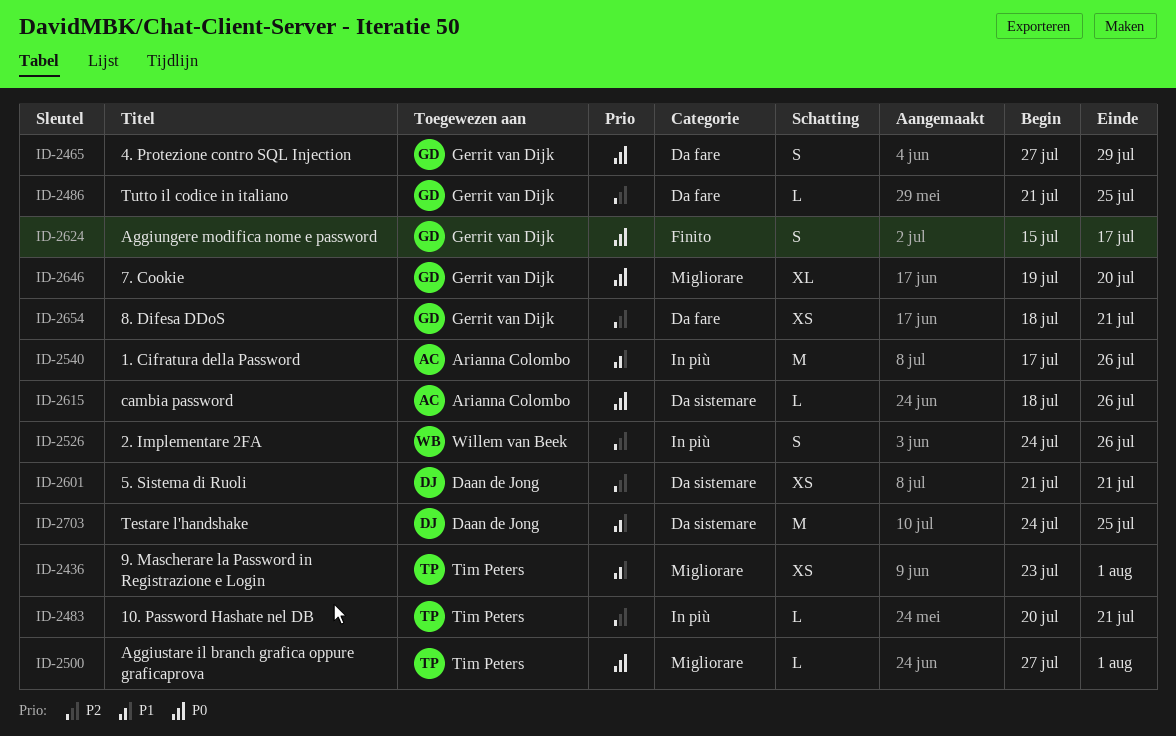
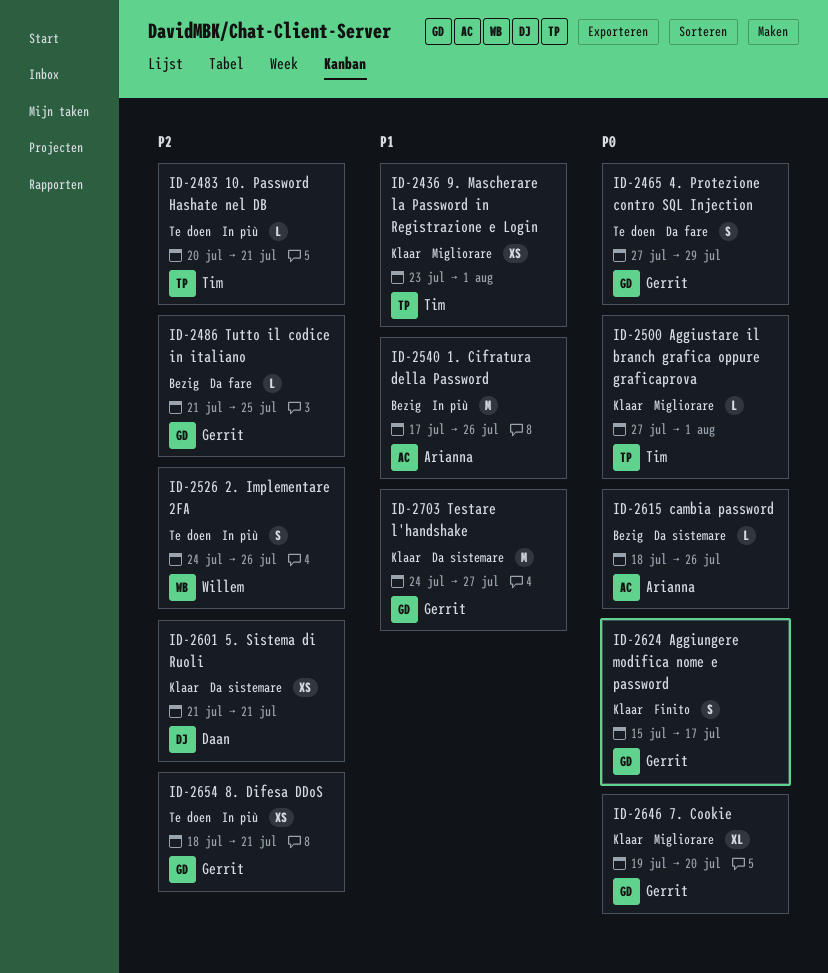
ID-2654, label: Da fare -> In più
ID-2703, owner: Daan de Jong -> Gerrit van Dijk
ID-2703, due: Jul 25 -> Jul 27

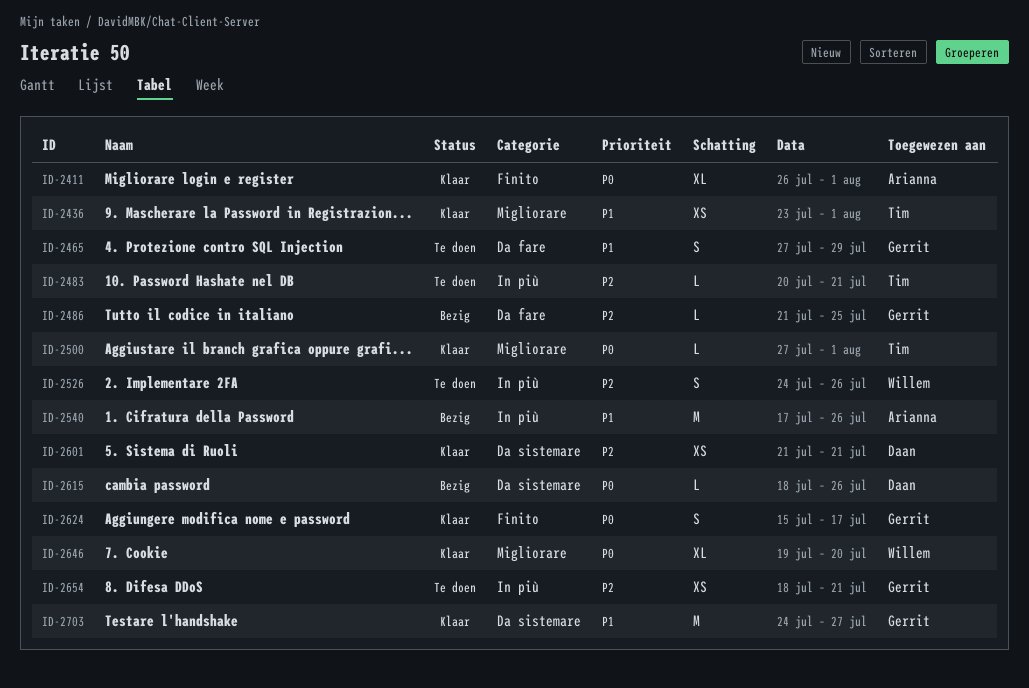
ID-2411: none -> present
ID-2465, priority: P0 -> P1
ID-2615, owner: Arianna -> Daan
ID-2646, owner: Gerrit -> Willem

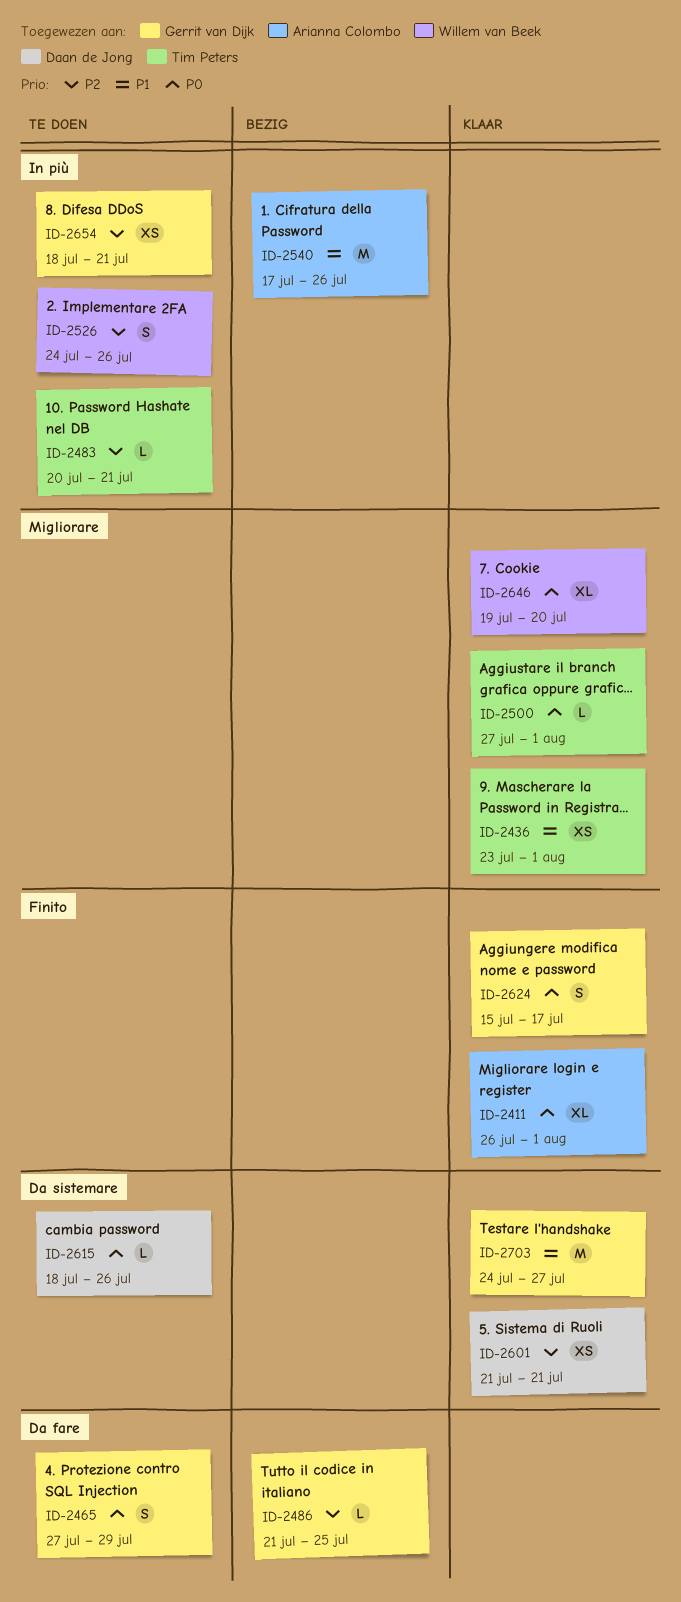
ID-2465, priority: P1 -> P0
ID-2615, status: Bezig -> Te doen

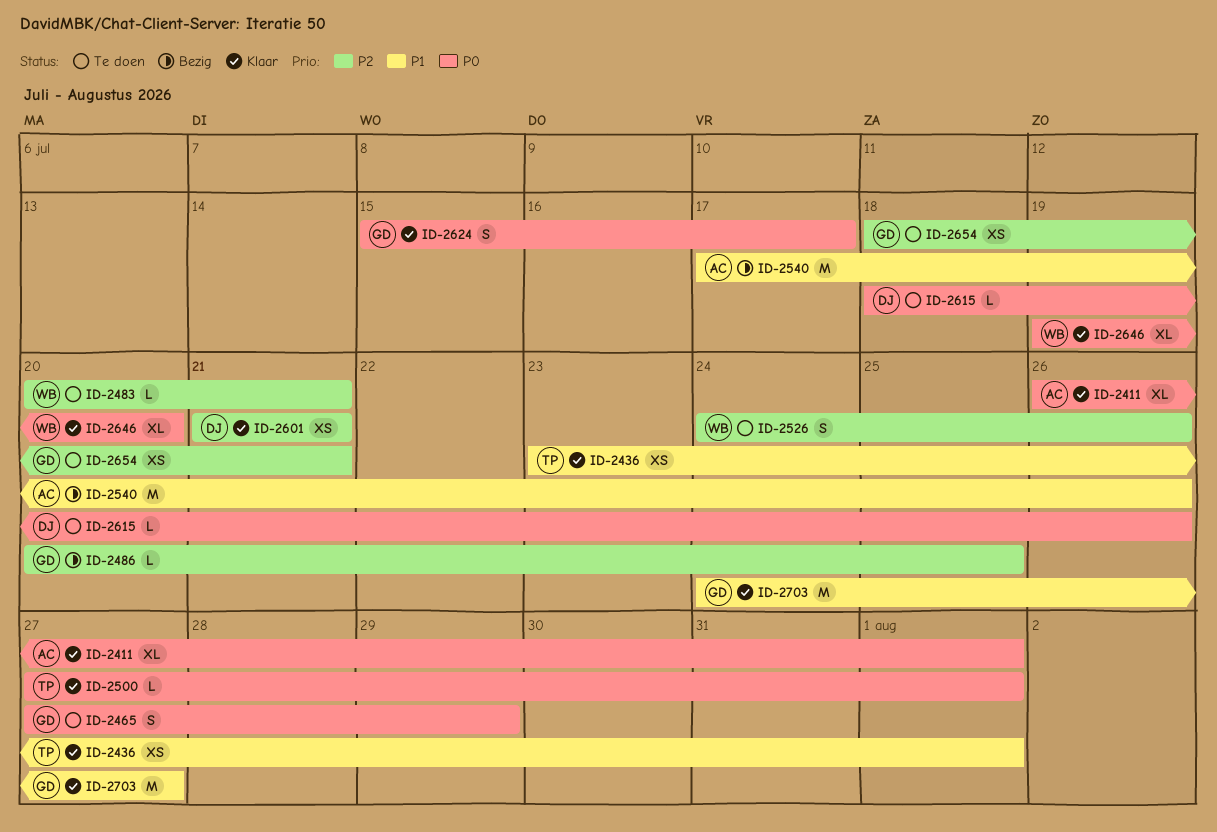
ID-2483, owner: Tim Peters -> Willem van Beek
ID-2486, start: Jul 21 -> Jul 20

